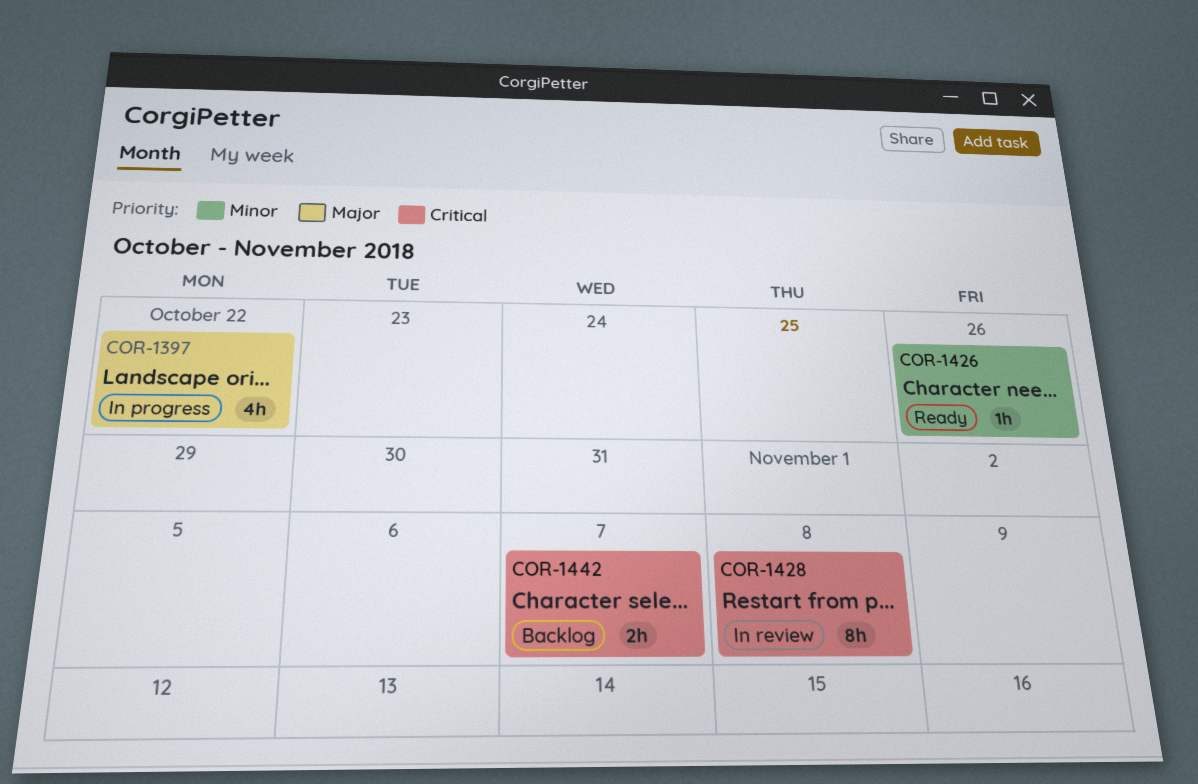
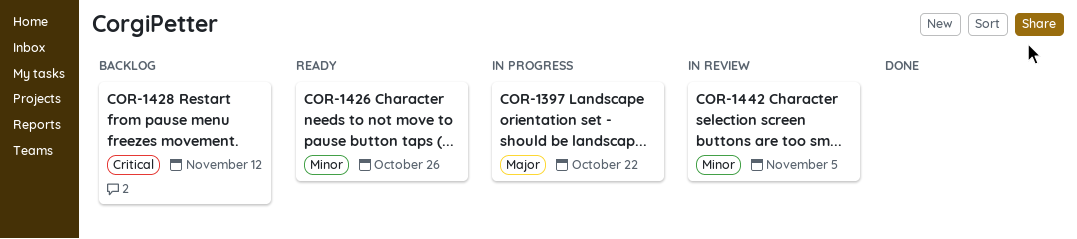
COR-1428, status: In review -> Backlog
COR-1428, due: Nov 8 -> Nov 12
COR-1442, status: Backlog -> In review
COR-1442, priority: Critical -> Minor
COR-1442, due: Nov 7 -> Nov 5

